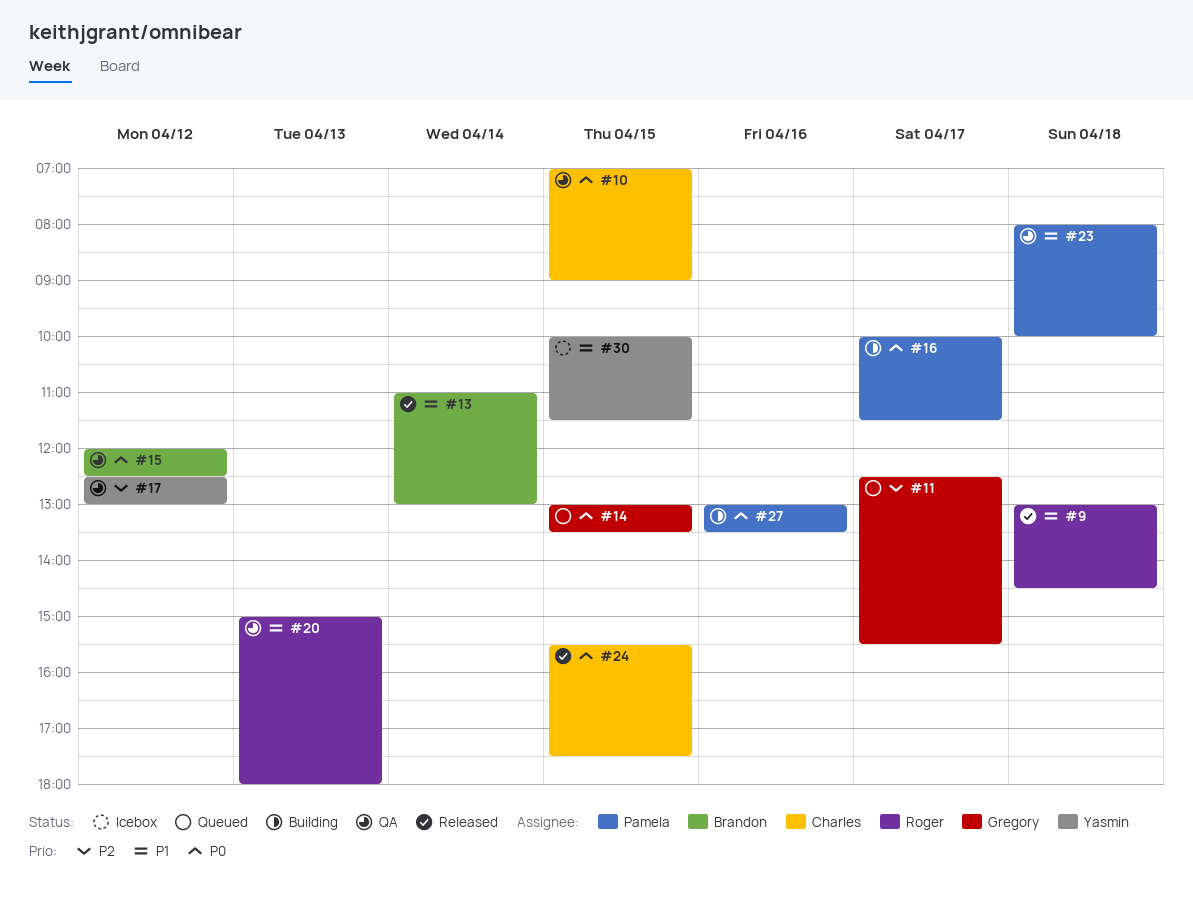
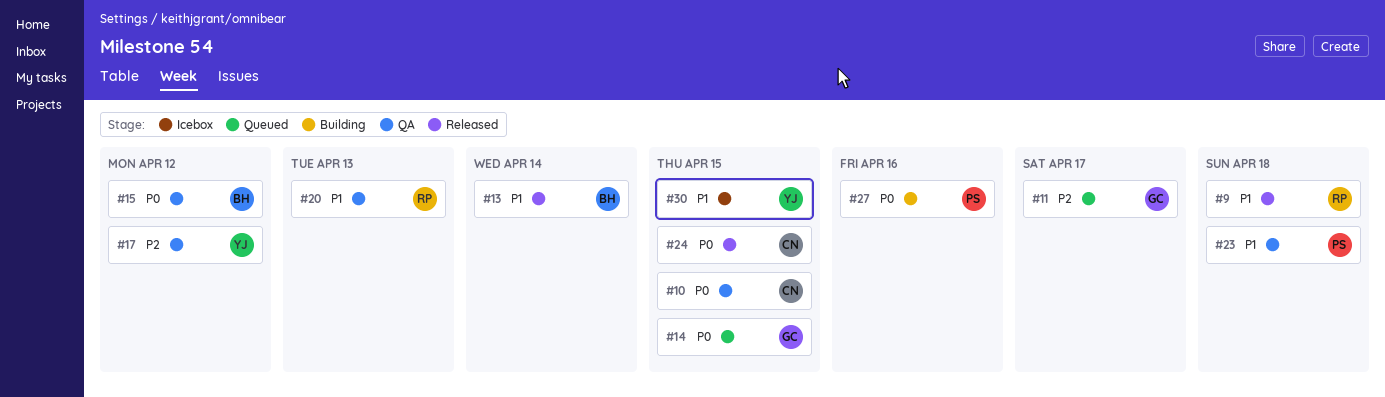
#16: present -> none

